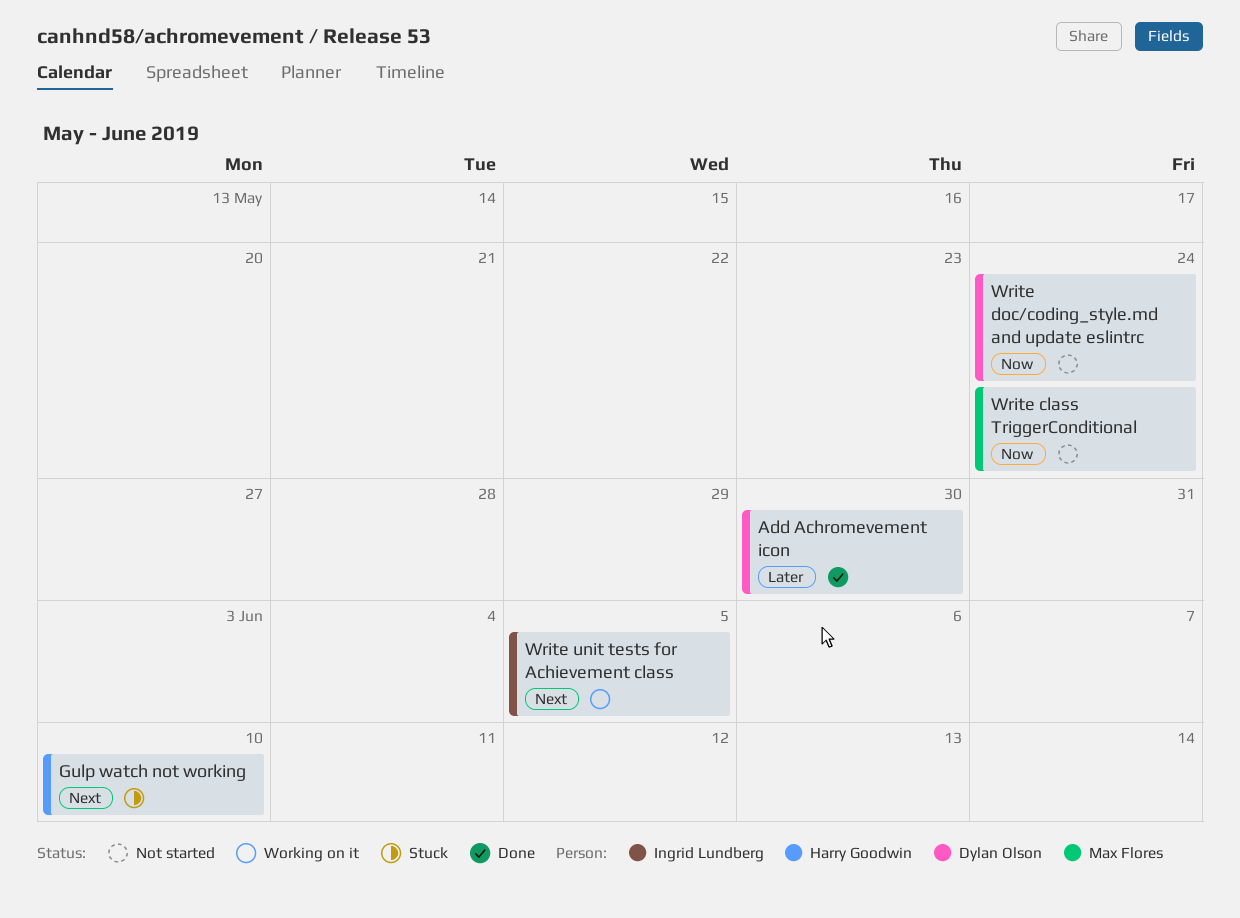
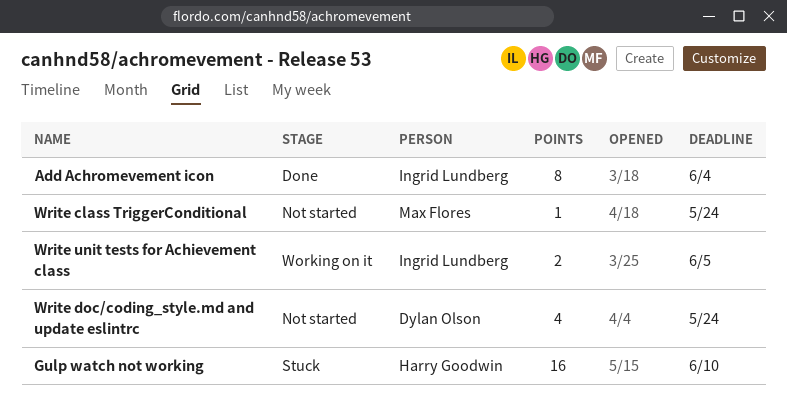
Add Achromevement icon, owner: Dylan Olson -> Ingrid Lundberg
Add Achromevement icon, due: May 30 -> Jun 4

